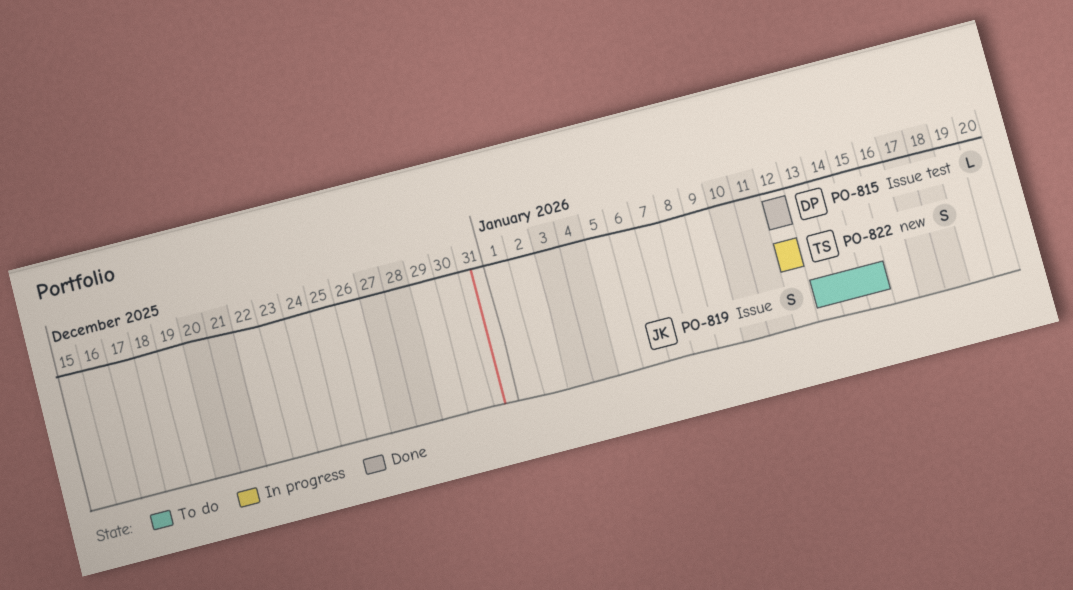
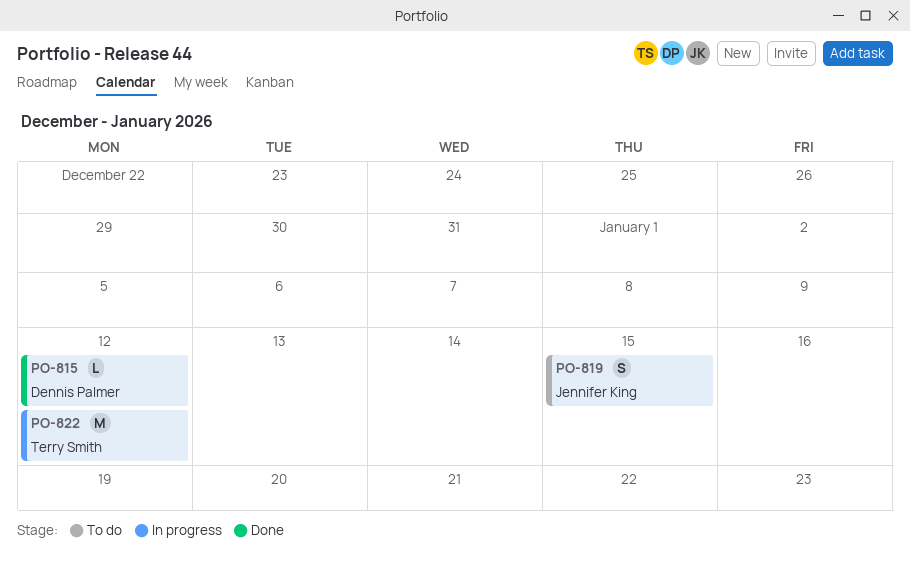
PO-822, estimate: S -> M

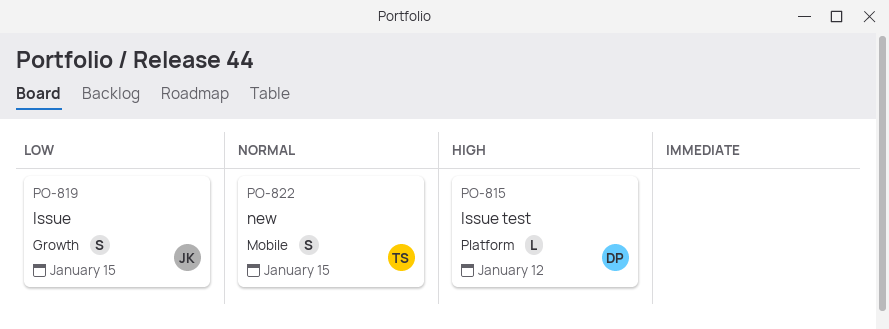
PO-822, estimate: M -> S
PO-822, due: Jan 12 -> Jan 15

